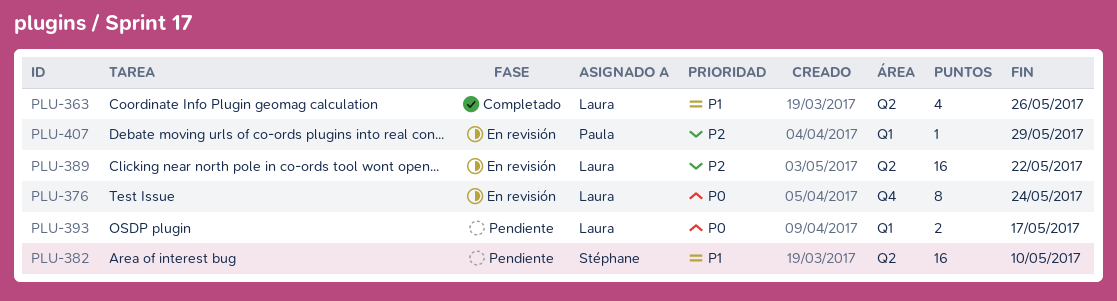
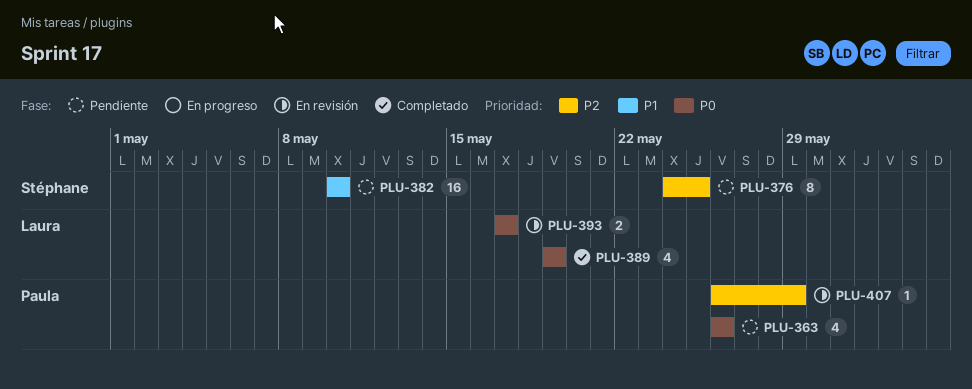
PLU-363, status: Completado -> Pendiente
PLU-363, owner: Laura -> Paula
PLU-363, priority: P1 -> P0
PLU-376, status: En revisión -> Pendiente
PLU-376, owner: Laura -> Stéphane
PLU-376, priority: P0 -> P2
PLU-376, due: May 24 -> May 25
PLU-389, status: En revisión -> Completado
PLU-389, priority: P2 -> P0
PLU-389, estimate: 16 -> 4
PLU-389, due: May 22 -> May 19
PLU-393, status: Pendiente -> En revisión

